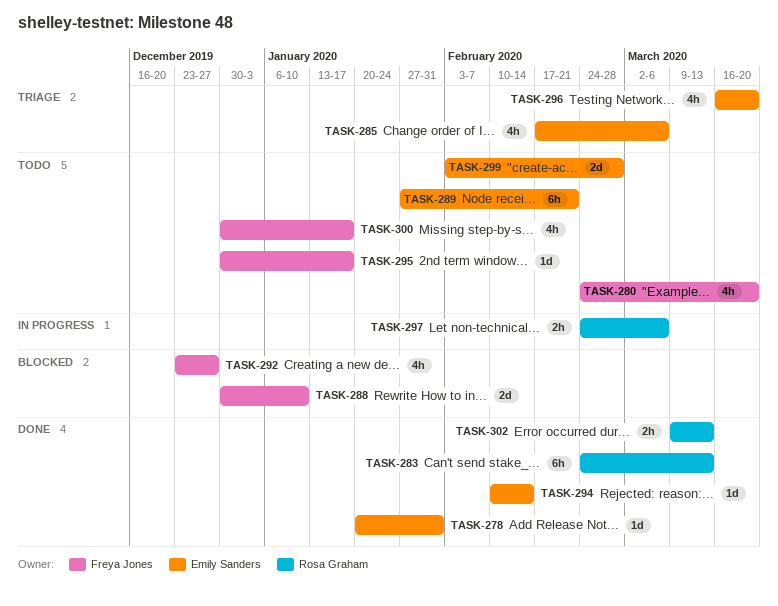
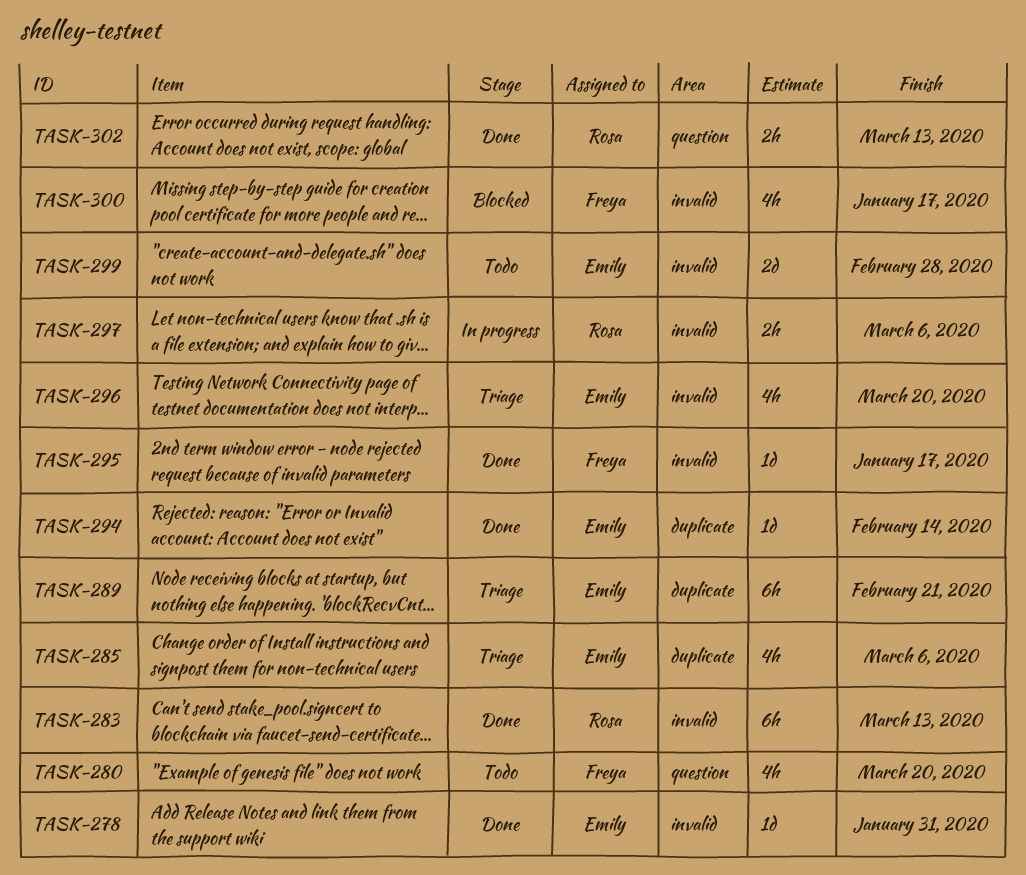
TASK-288: present -> none
TASK-289, status: Todo -> Triage
TASK-292: present -> none
TASK-295, status: Todo -> Done
TASK-300, status: Todo -> Blocked

